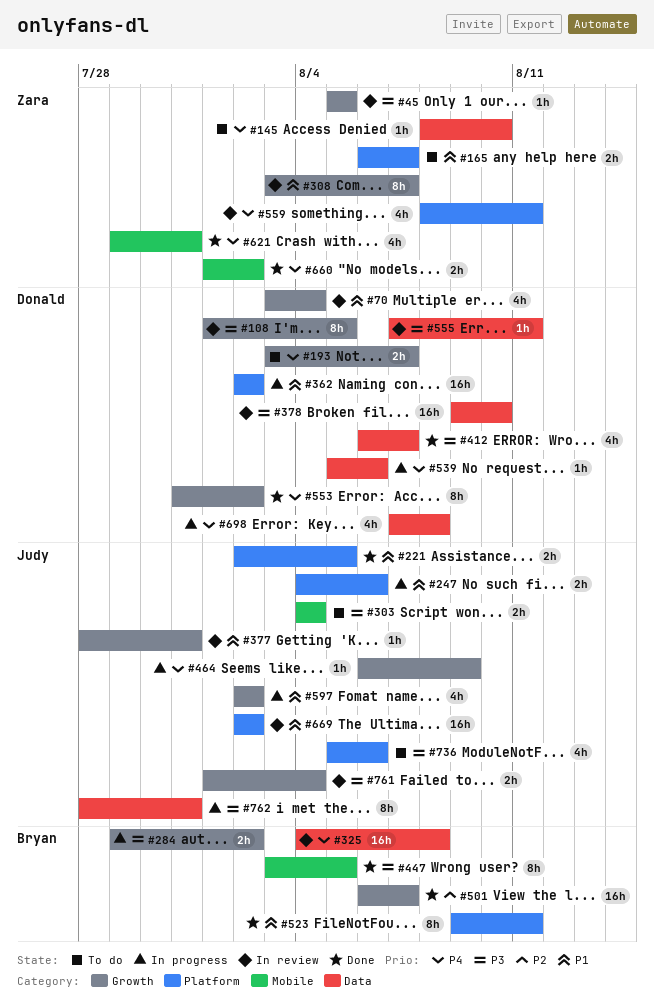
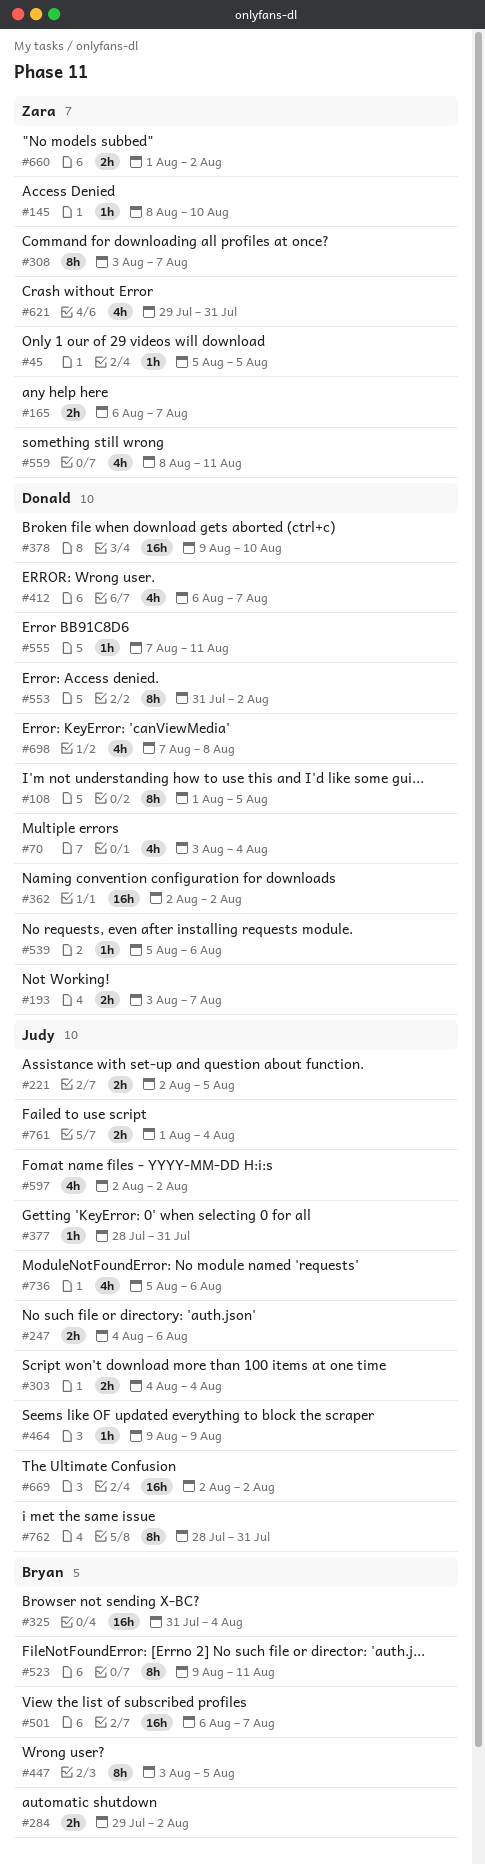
#325, start: Aug 4 -> Jul 31
#325, due: Aug 8 -> Aug 4
#464, start: Aug 6 -> Aug 9

